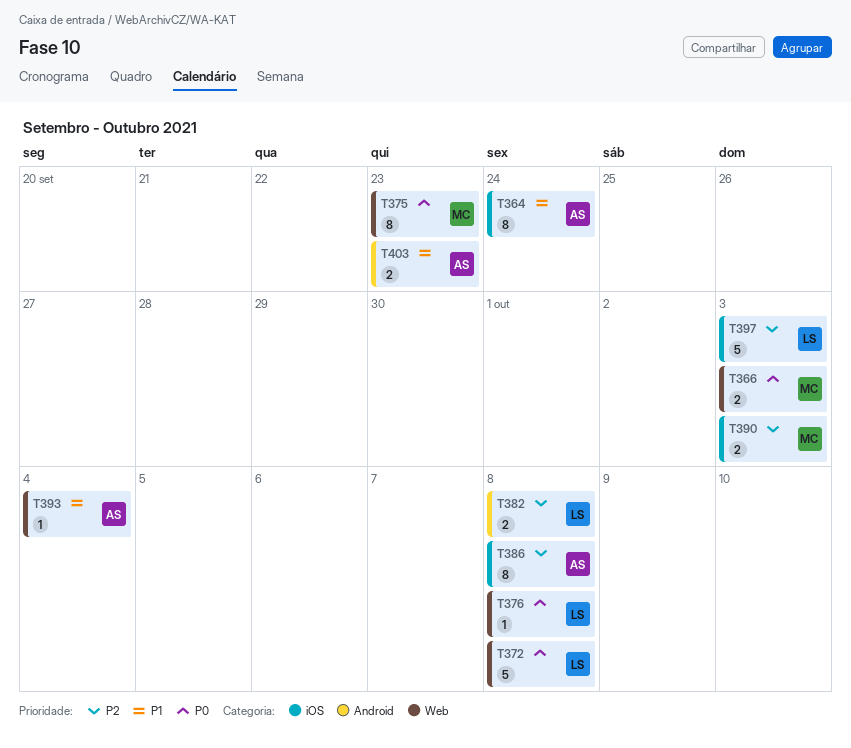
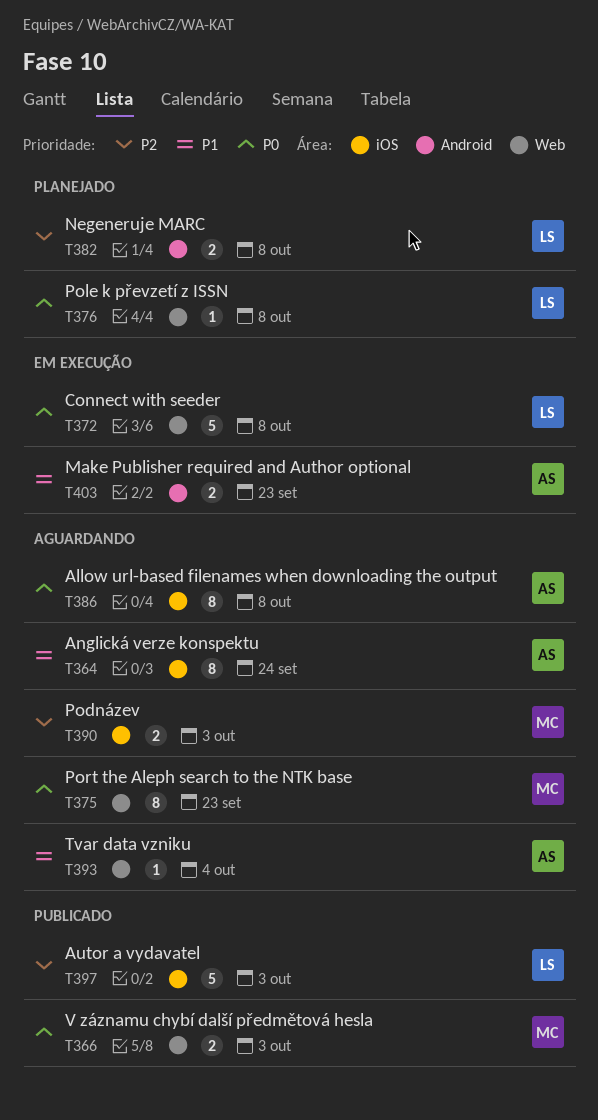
T386, priority: P2 -> P0

